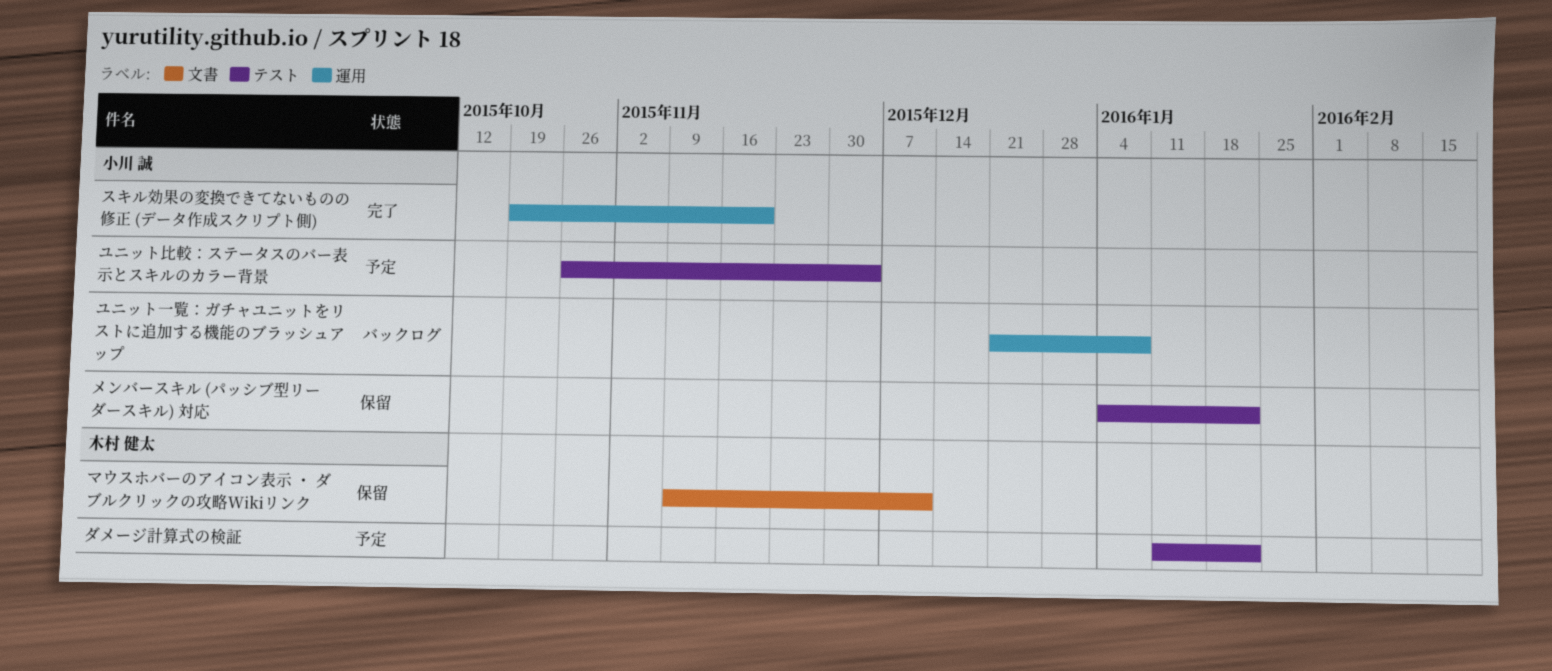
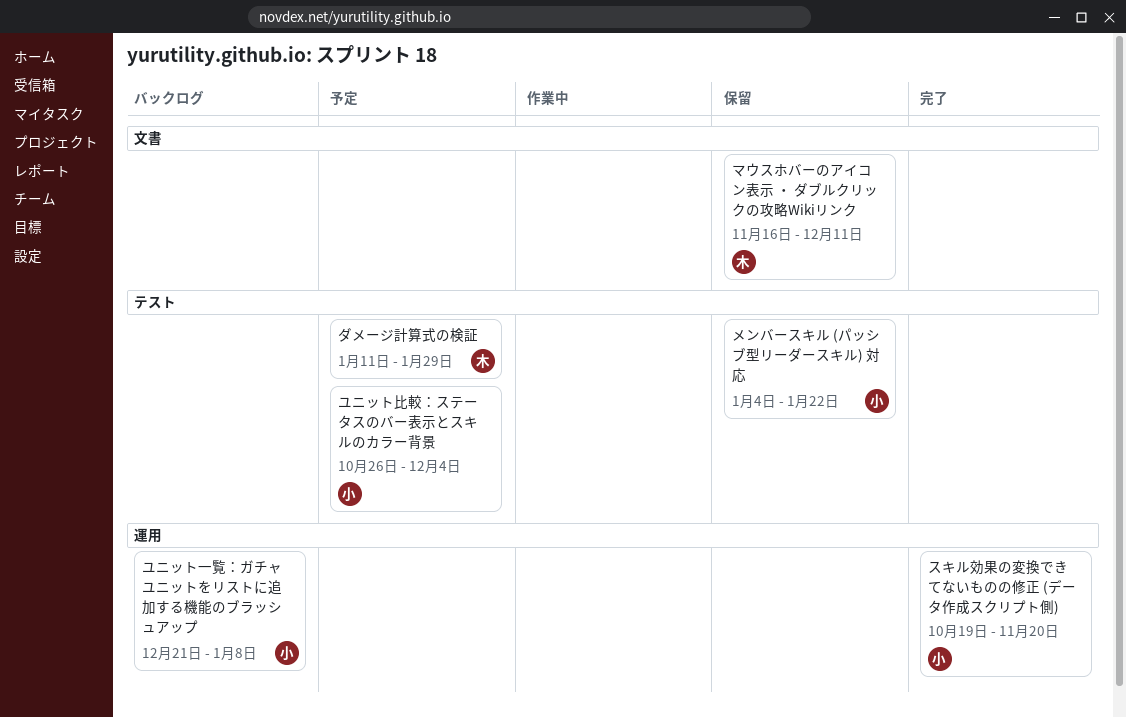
ダメージ計算式の検証, due: Jan 22 -> Jan 29
マウスホバーのアイコン表示 ・ ダブルクリックの攻略Wikiリンク, start: Nov 9 -> Nov 16

